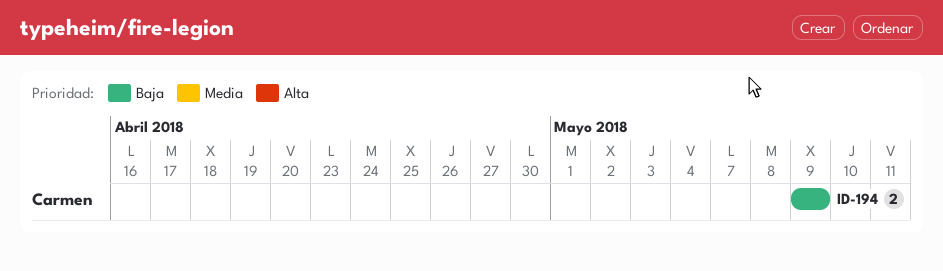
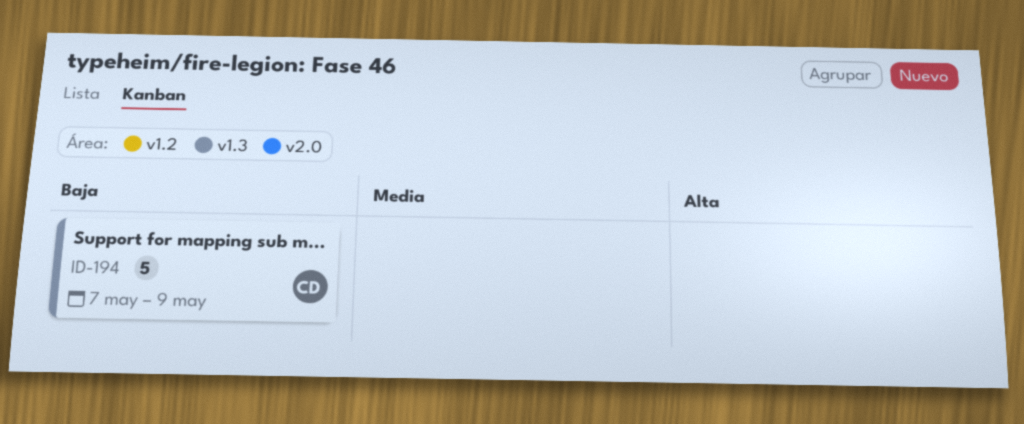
ID-194, estimate: 2 -> 5
ID-194, start: May 9 -> May 7

